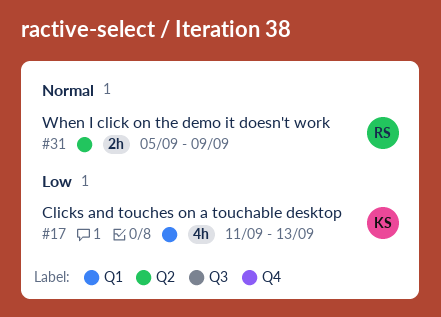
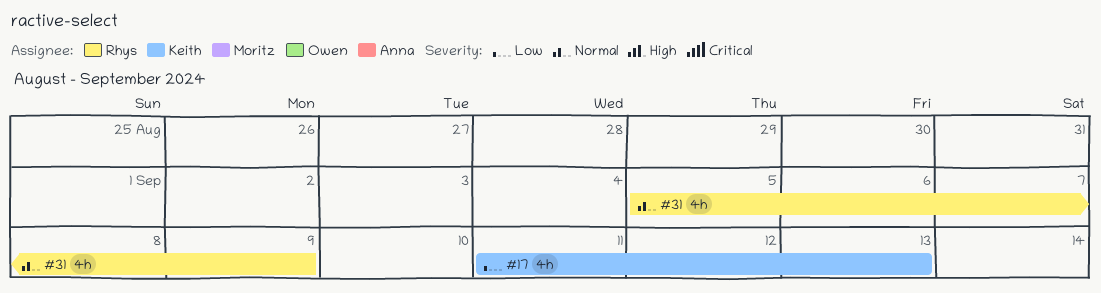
#31, estimate: 2h -> 4h

